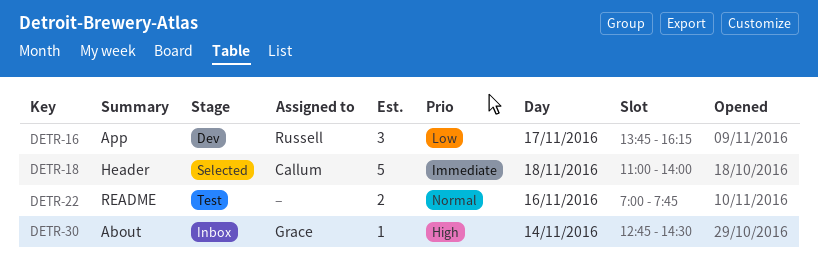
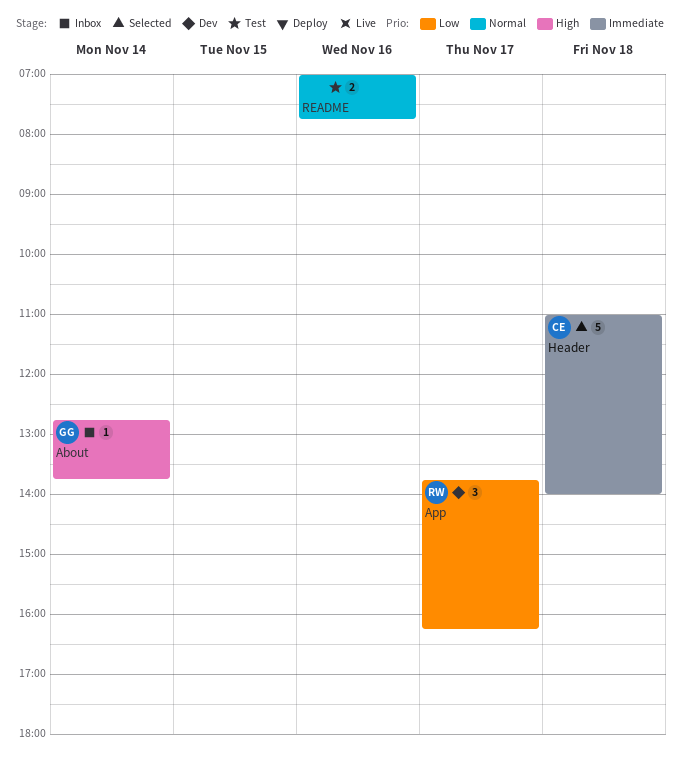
About, ends: 14:30 -> 13:45

